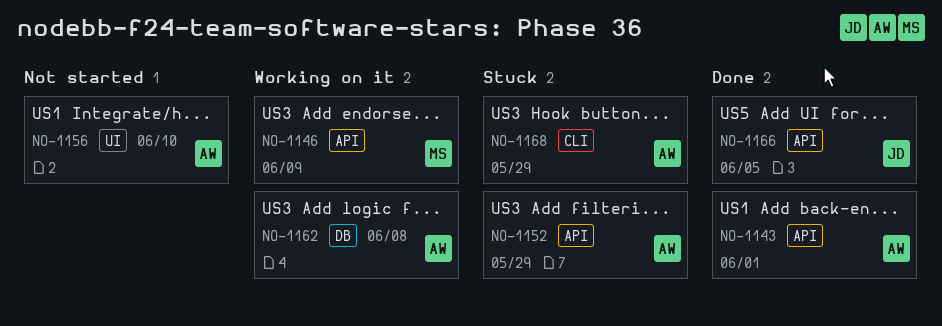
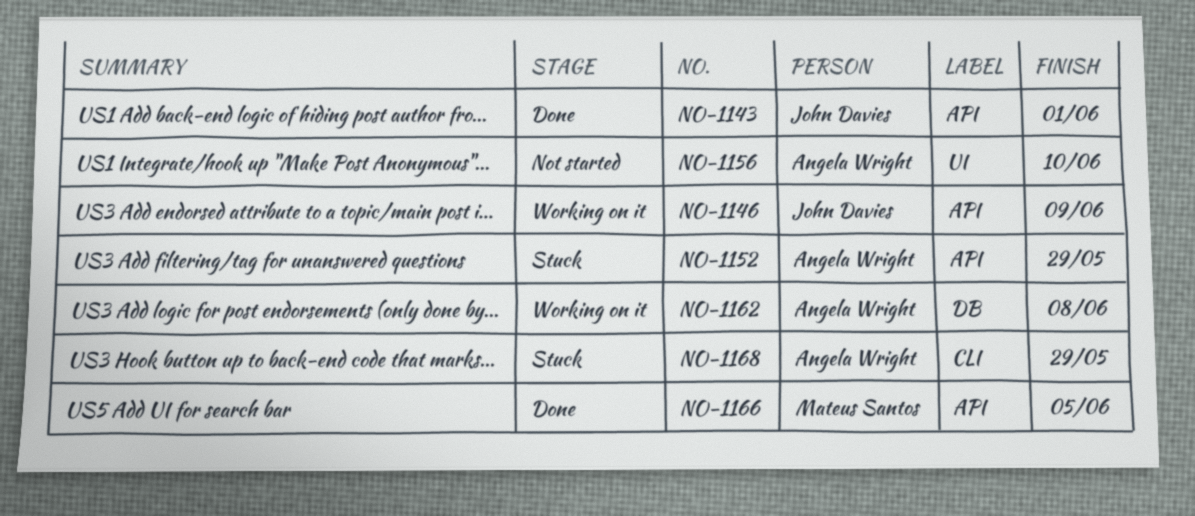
NO-1143, owner: Angela Wright -> John Davies
NO-1146, owner: Mateus Santos -> John Davies
NO-1166, owner: John Davies -> Mateus Santos

